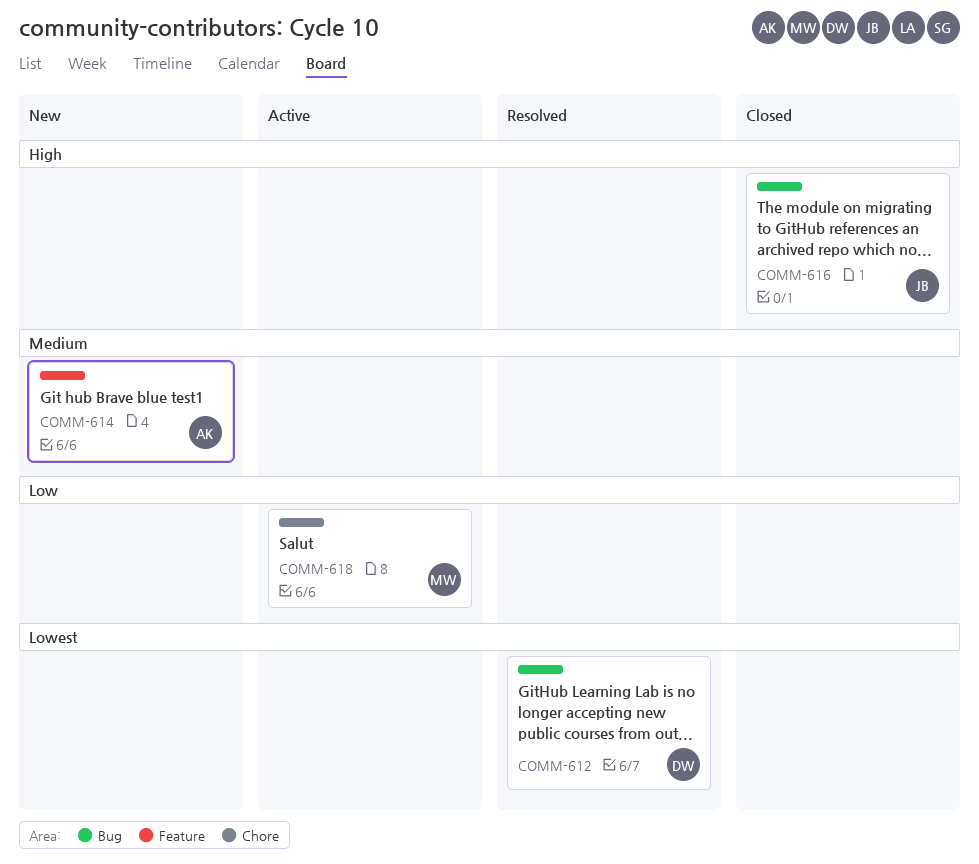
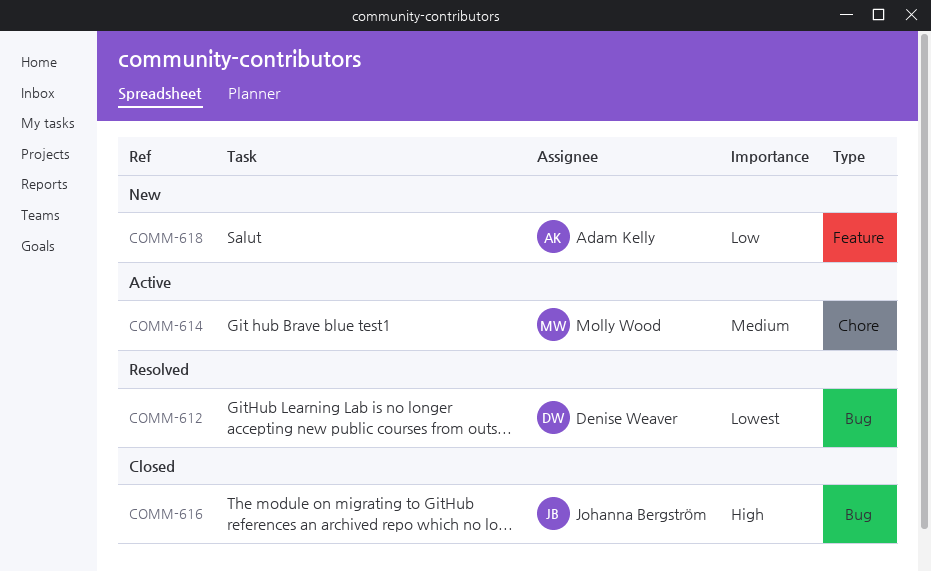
COMM-614, status: New -> Active
COMM-614, owner: Adam Kelly -> Molly Wood
COMM-614, label: Feature -> Chore
COMM-618, status: Active -> New
COMM-618, owner: Molly Wood -> Adam Kelly
COMM-618, label: Chore -> Feature

